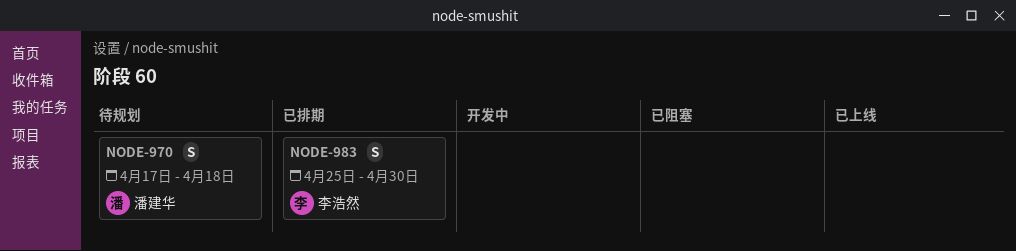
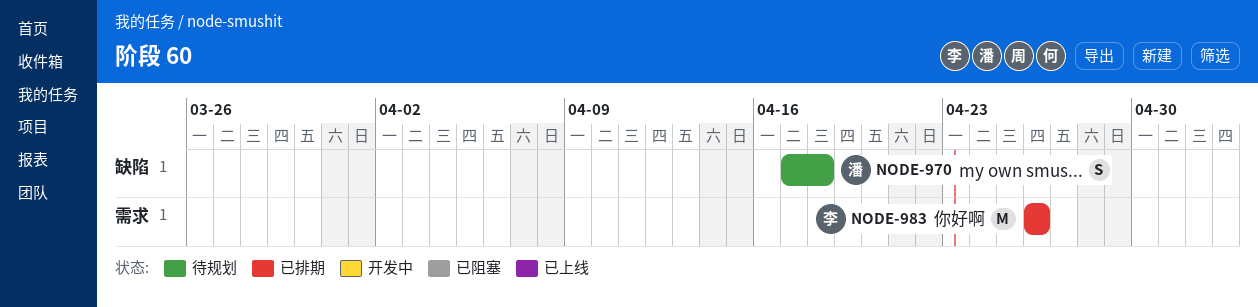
NODE-983, estimate: S -> M
NODE-983, start: Apr 25 -> Apr 26
NODE-983, due: Apr 30 -> Apr 26

